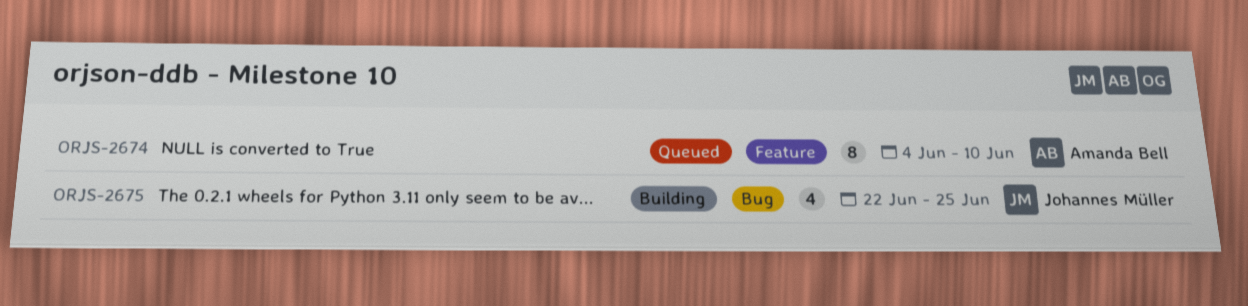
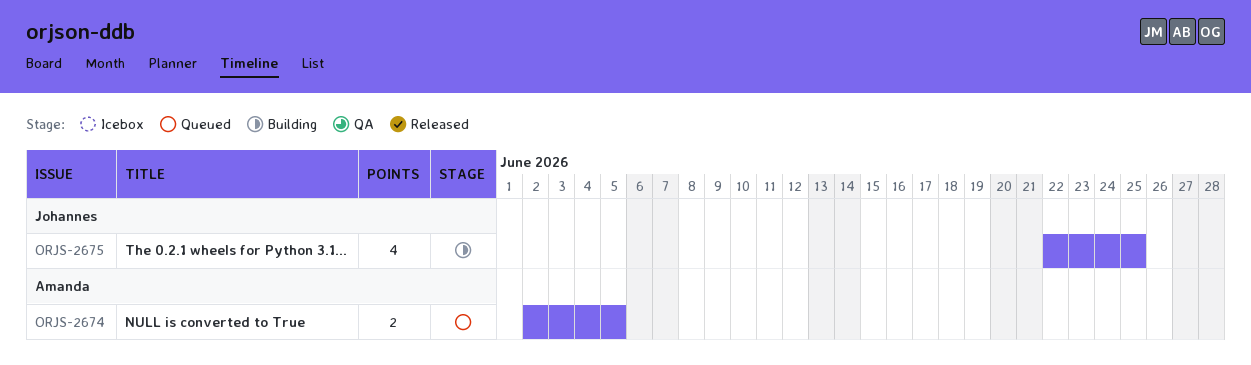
ORJS-2674, estimate: 8 -> 2
ORJS-2674, start: Jun 4 -> Jun 2
ORJS-2674, due: Jun 10 -> Jun 5

